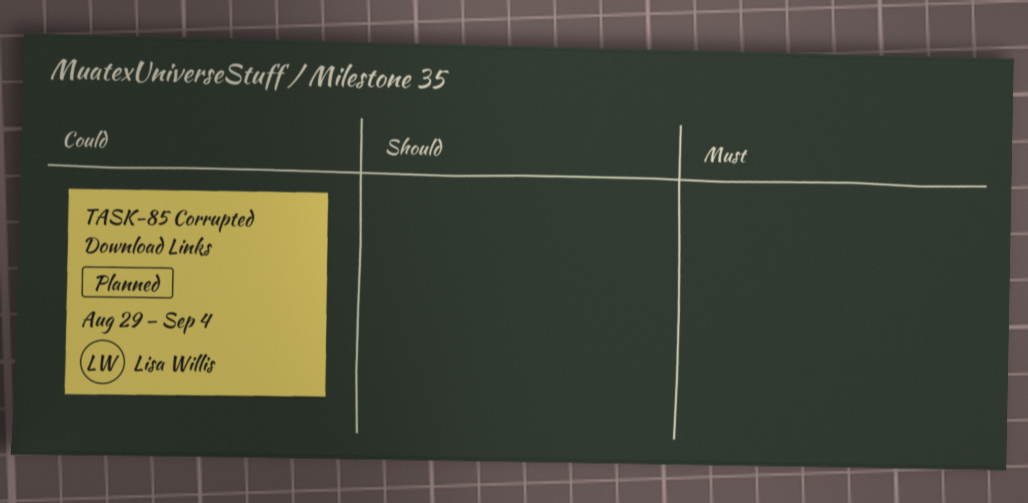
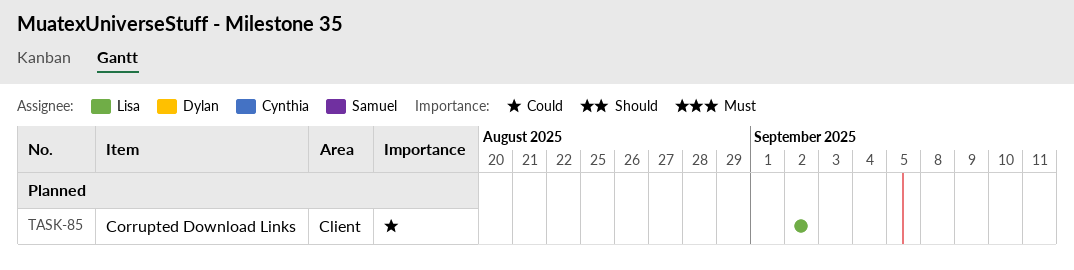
TASK-85, start: Aug 29 -> Sep 2
TASK-85, due: Sep 4 -> Sep 2

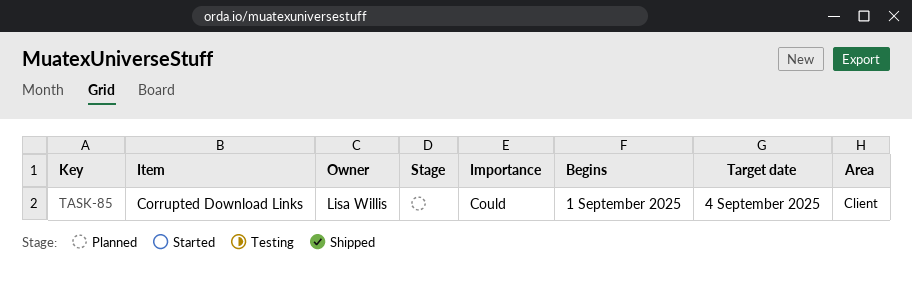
TASK-85, start: Sep 2 -> Sep 1
TASK-85, due: Sep 2 -> Sep 4

